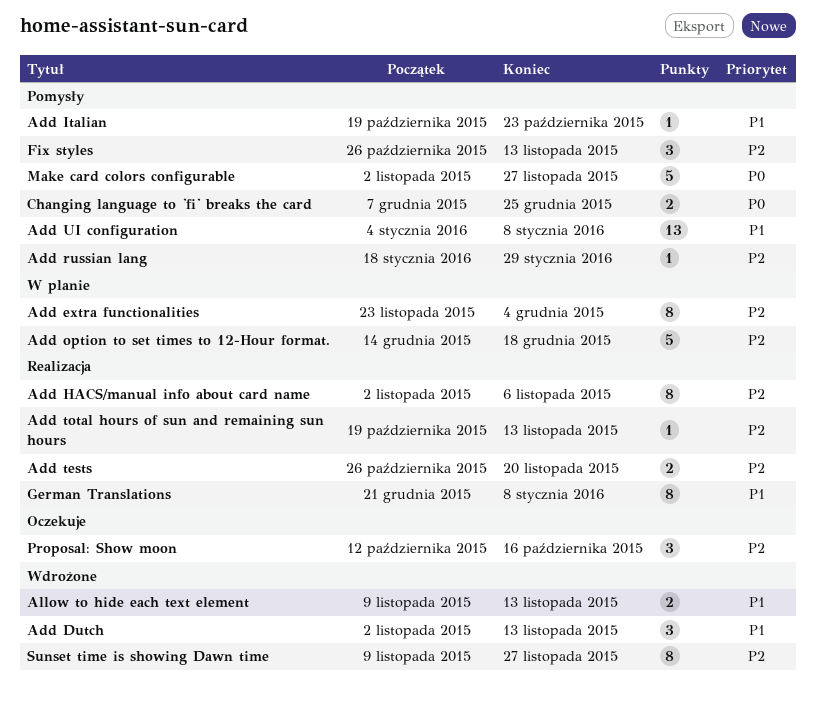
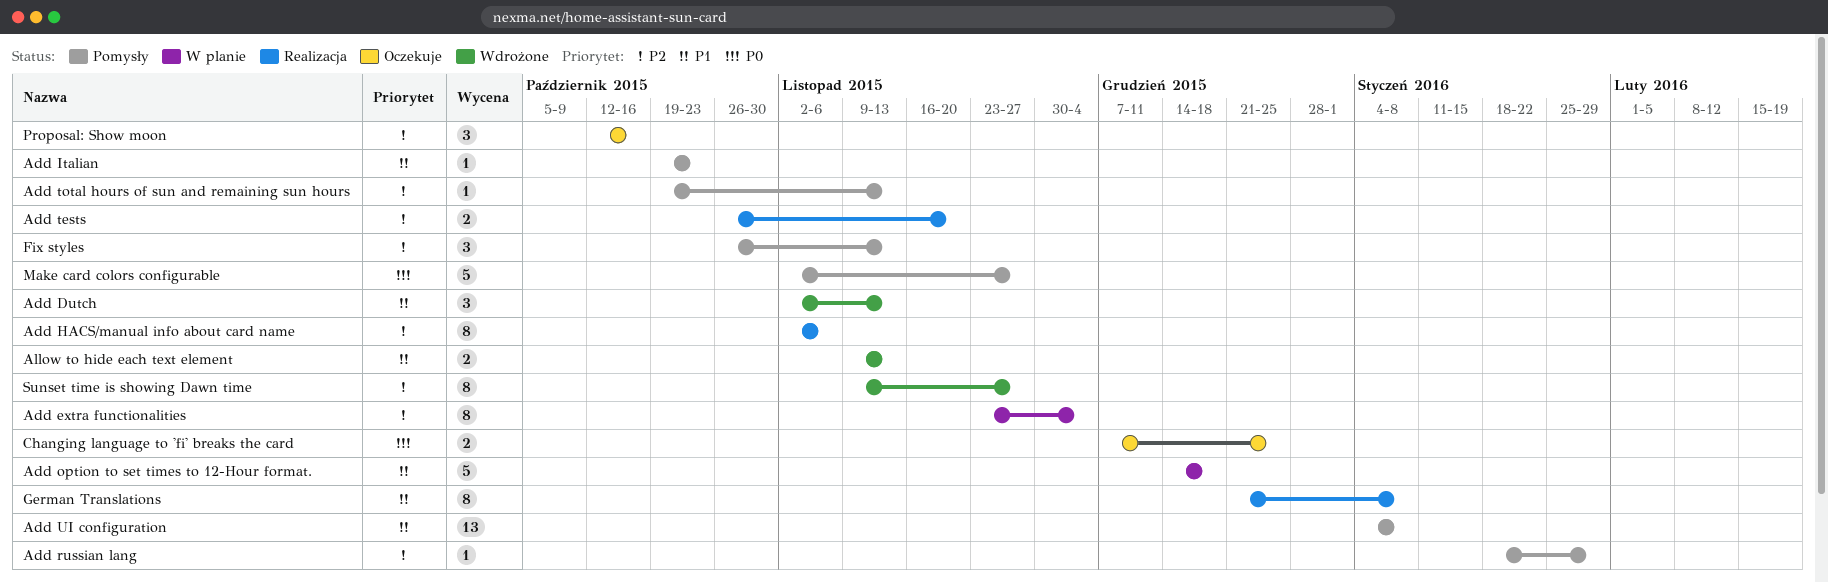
Add option to set times to 12-Hour format., priority: P2 -> P1
Add total hours of sun and remaining sun hours, status: Realizacja -> Pomysły
Changing language to 'fi' breaks the card, status: Pomysły -> Oczekuje

